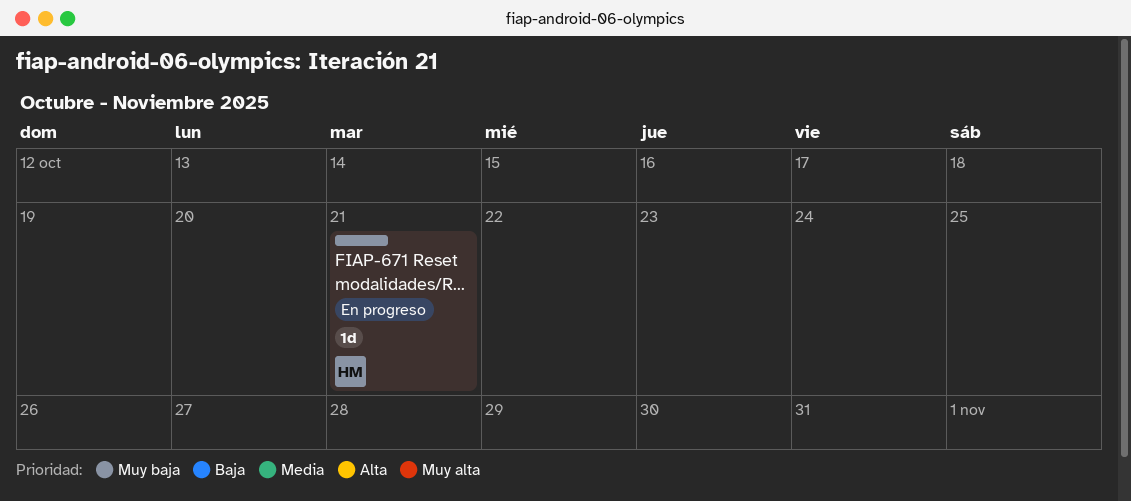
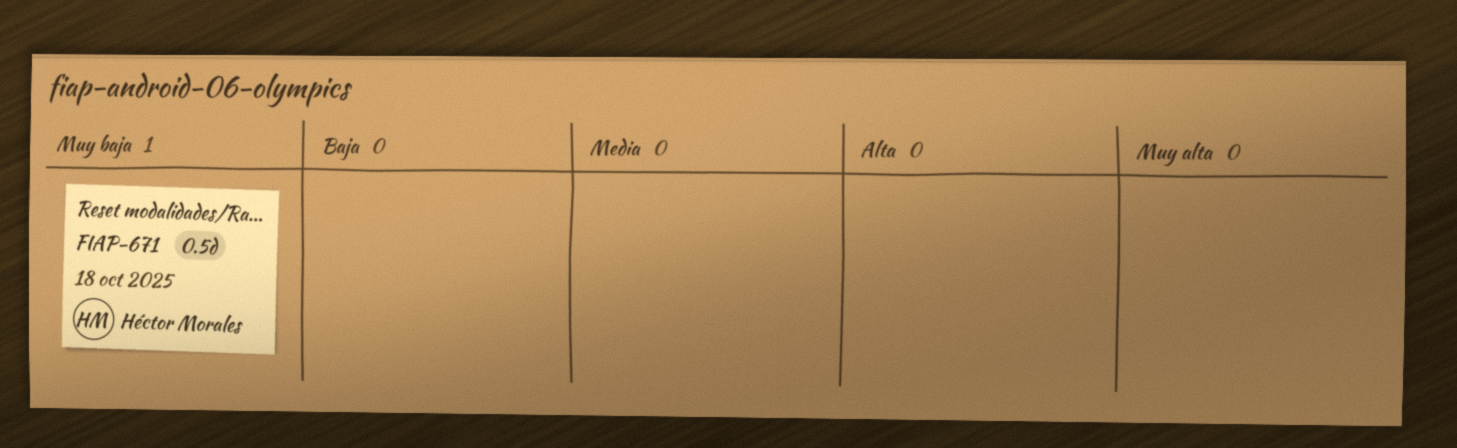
FIAP-671, estimate: 1d -> 0.5d
FIAP-671, due: Oct 21 -> Oct 18

